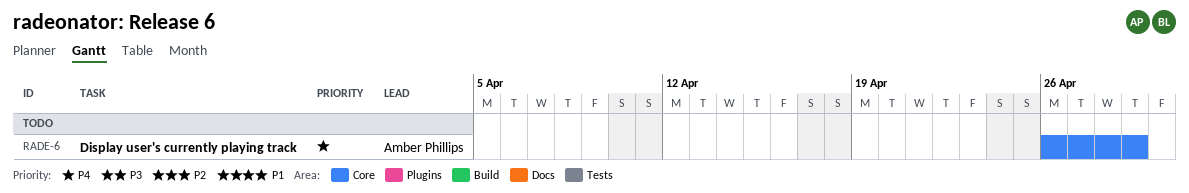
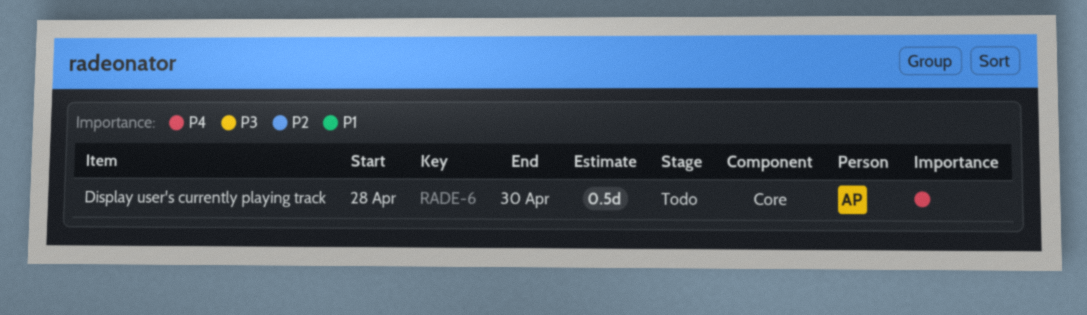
RADE-6, start: Apr 26 -> Apr 28
RADE-6, due: Apr 29 -> Apr 30

